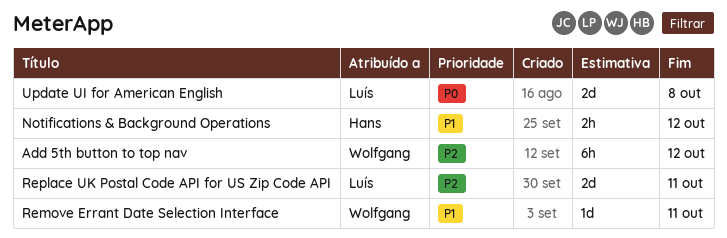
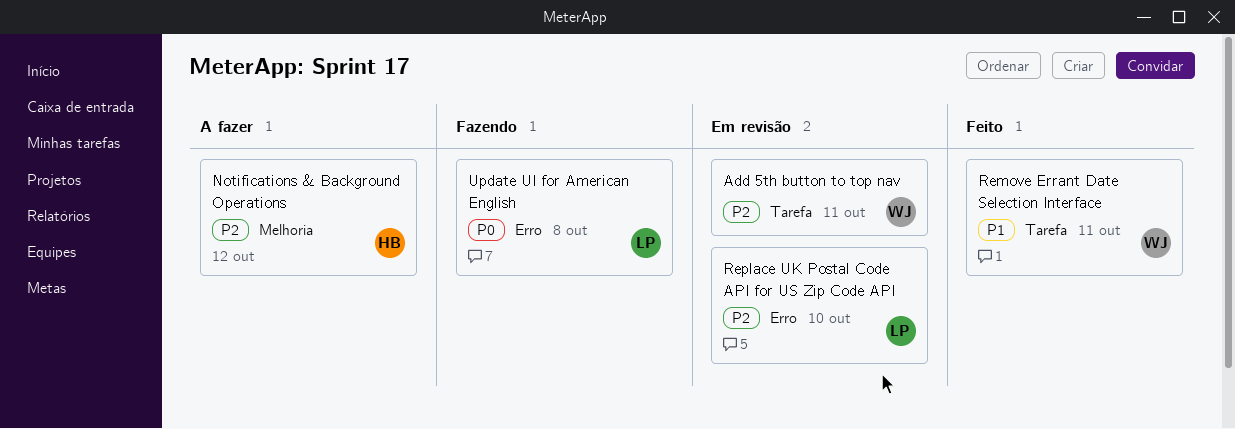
Add 5th button to top nav, due: Oct 12 -> Oct 11
Notifications & Background Operations, priority: P1 -> P2
Replace UK Postal Code API for US Zip Code API, due: Oct 11 -> Oct 10

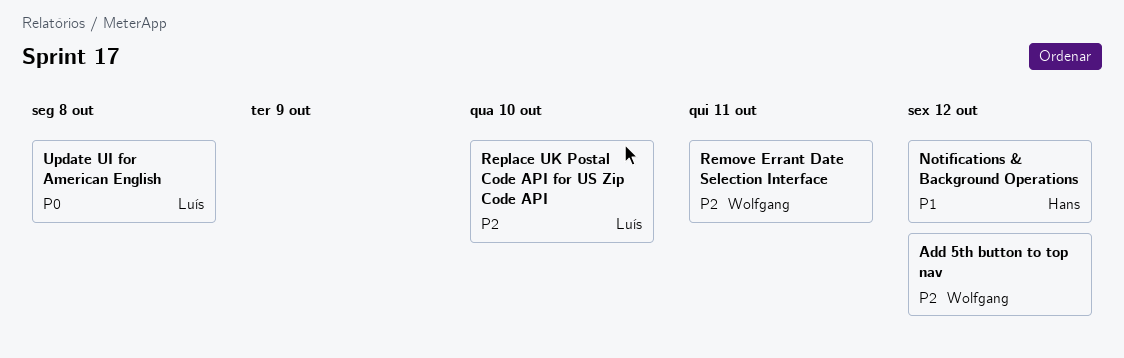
Add 5th button to top nav, due: Oct 11 -> Oct 12
Notifications & Background Operations, priority: P2 -> P1
Remove Errant Date Selection Interface, priority: P1 -> P2

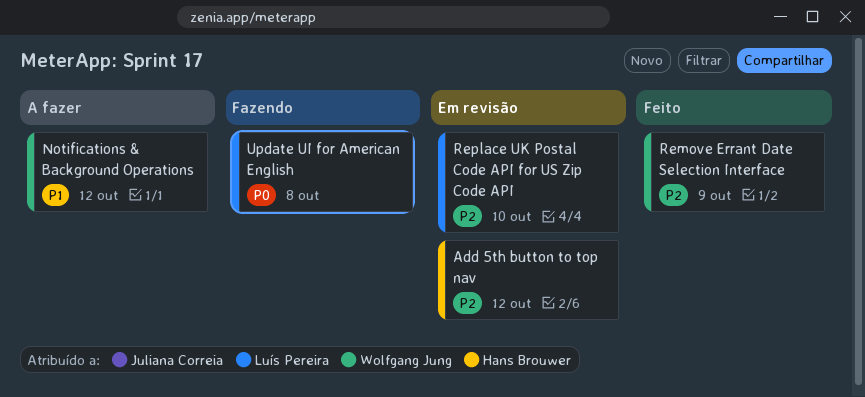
Add 5th button to top nav, owner: Wolfgang Jung -> Hans Brouwer
Notifications & Background Operations, owner: Hans Brouwer -> Wolfgang Jung
Remove Errant Date Selection Interface, due: Oct 11 -> Oct 9

